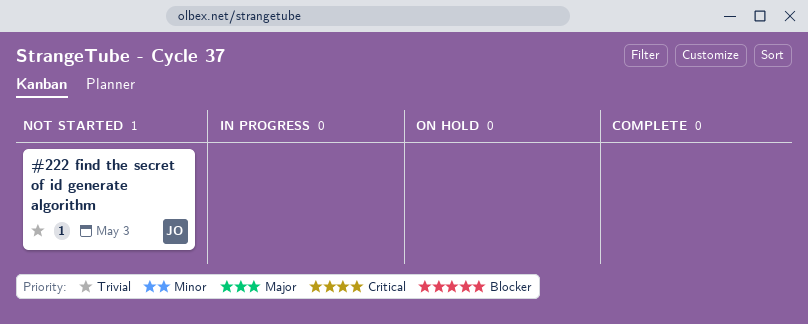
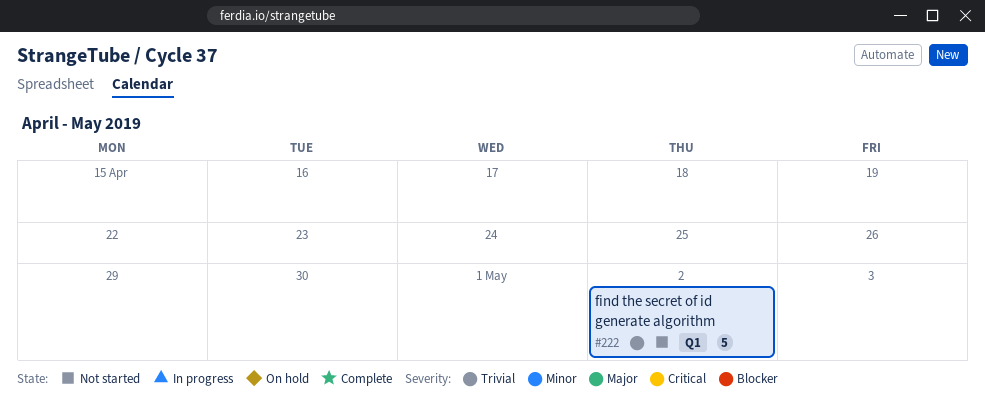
#222, estimate: 1 -> 5
#222, due: May 3 -> May 2

